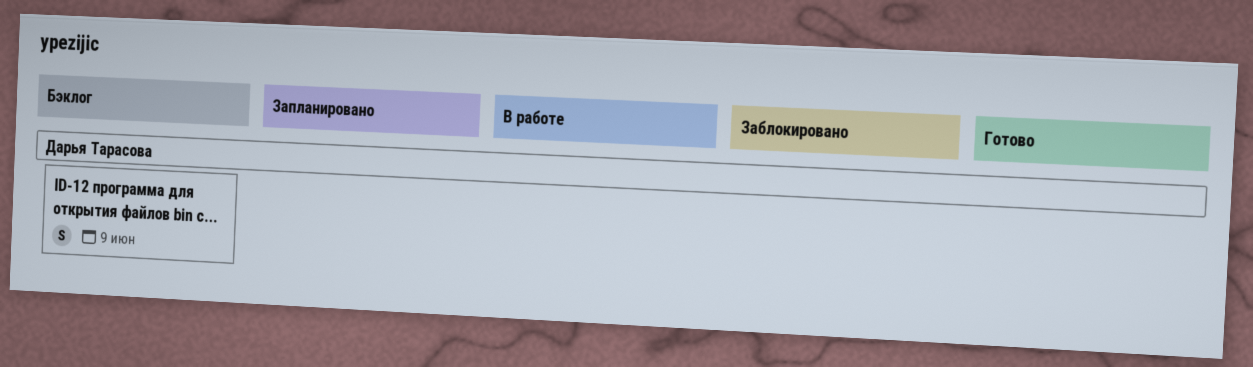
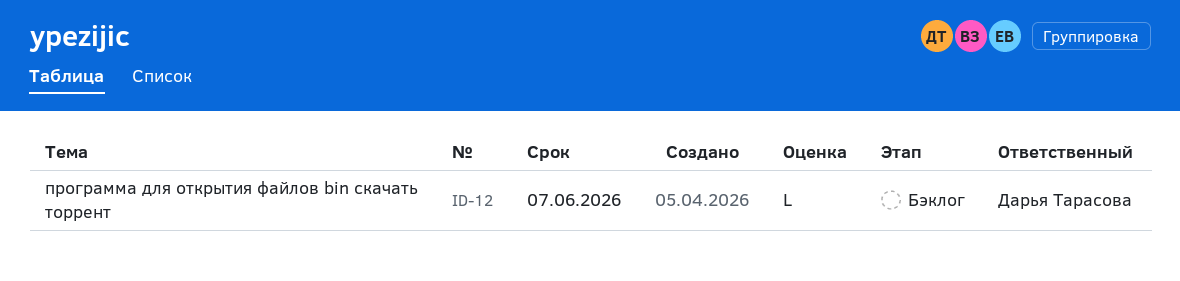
ID-12, estimate: S -> L
ID-12, due: Jun 9 -> Jun 7

